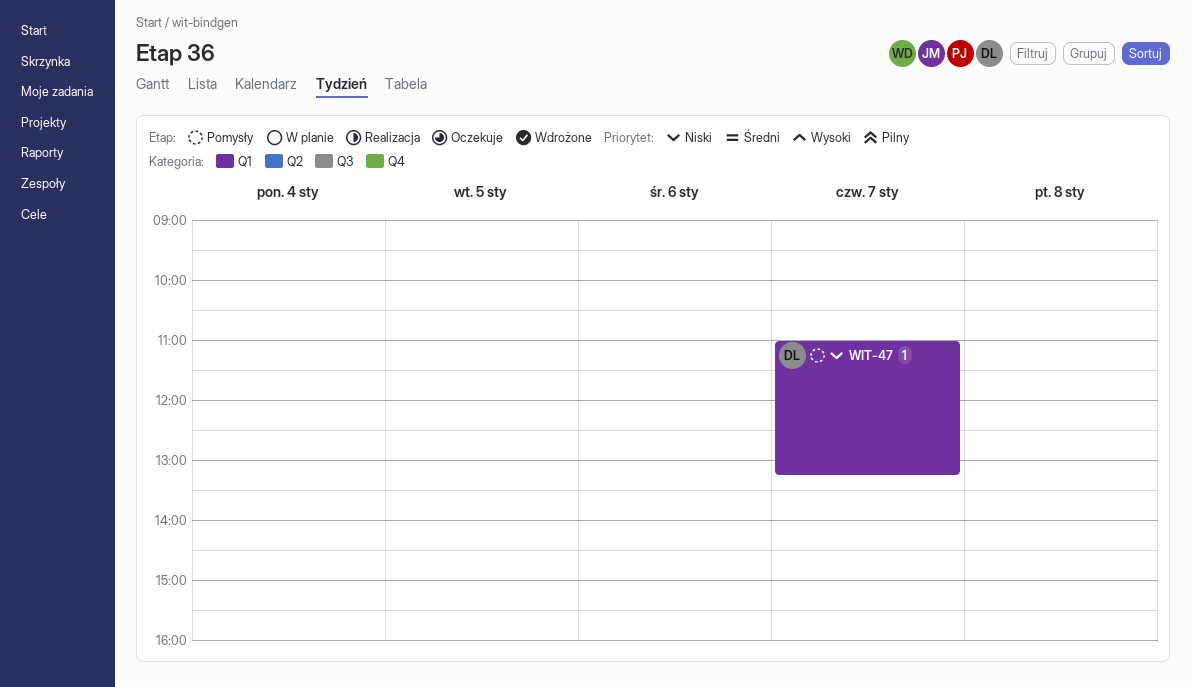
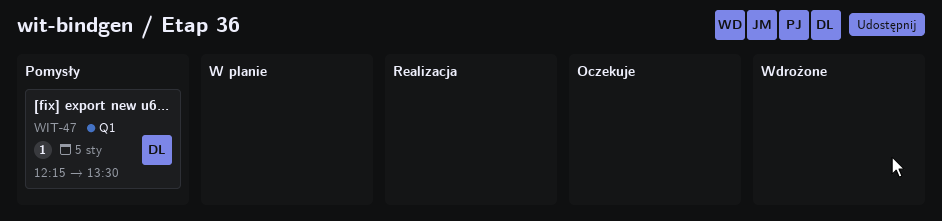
WIT-47, day: Jan 7 -> Jan 5
WIT-47, begins: 11:00 -> 12:15
WIT-47, ends: 13:15 -> 13:30

